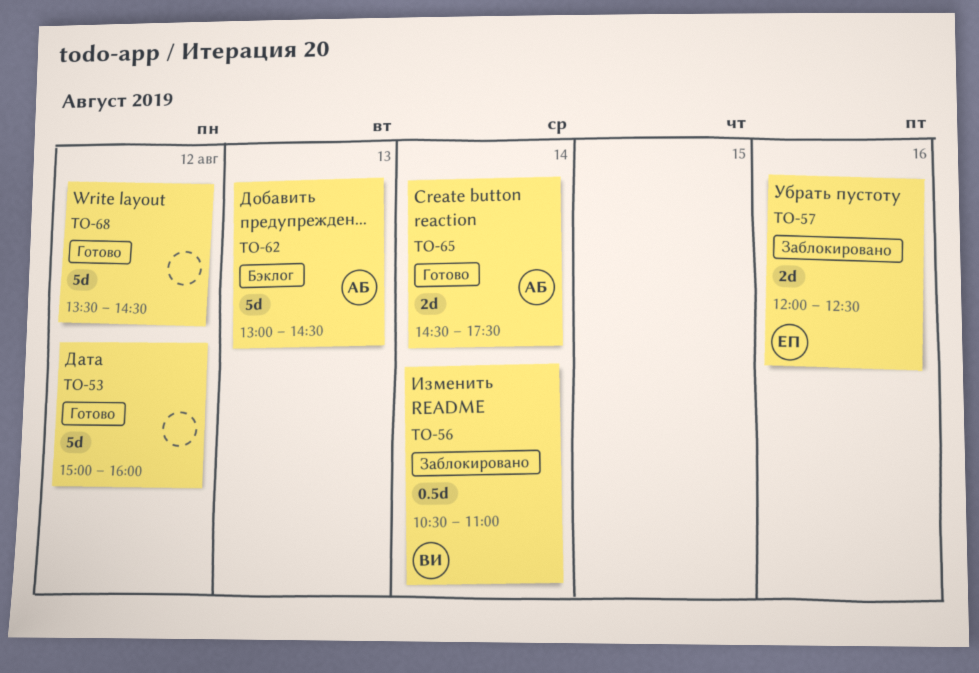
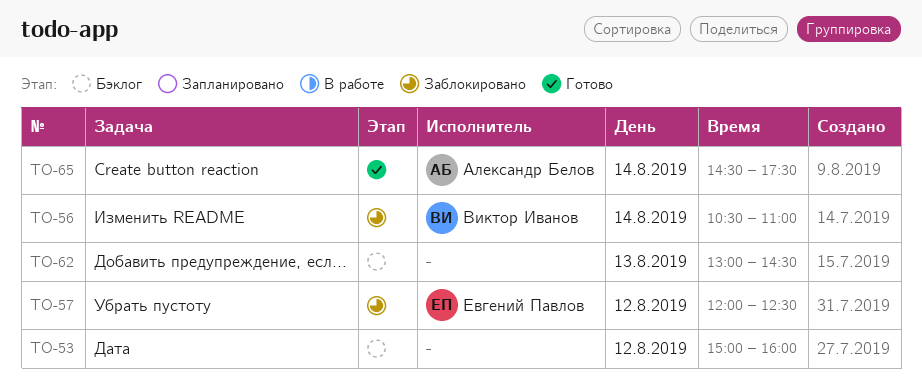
TO-53, status: Готово -> Бэклог
TO-57, day: Aug 16 -> Aug 12
TO-62, owner: Александр Белов -> none
TO-68: present -> none

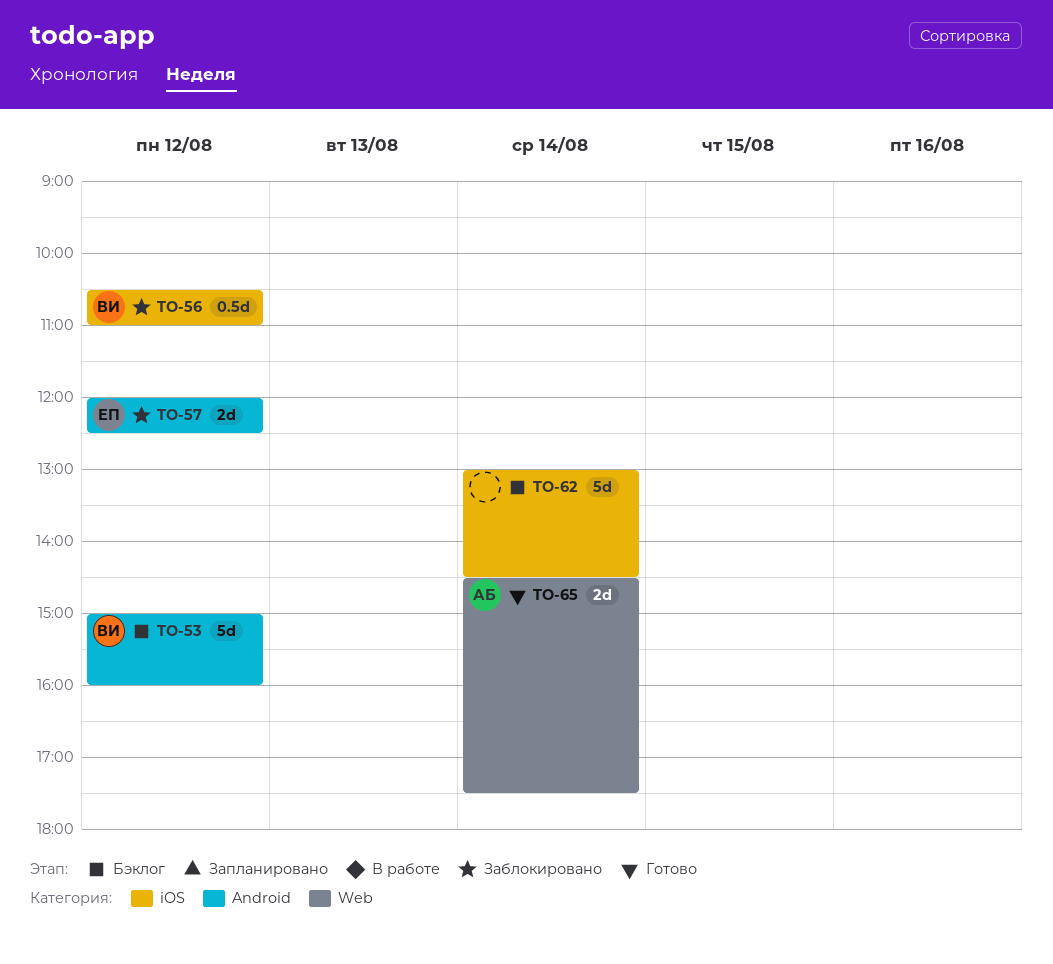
TO-53, owner: none -> Виктор Иванов
TO-56, day: Aug 14 -> Aug 12
TO-62, day: Aug 13 -> Aug 14

